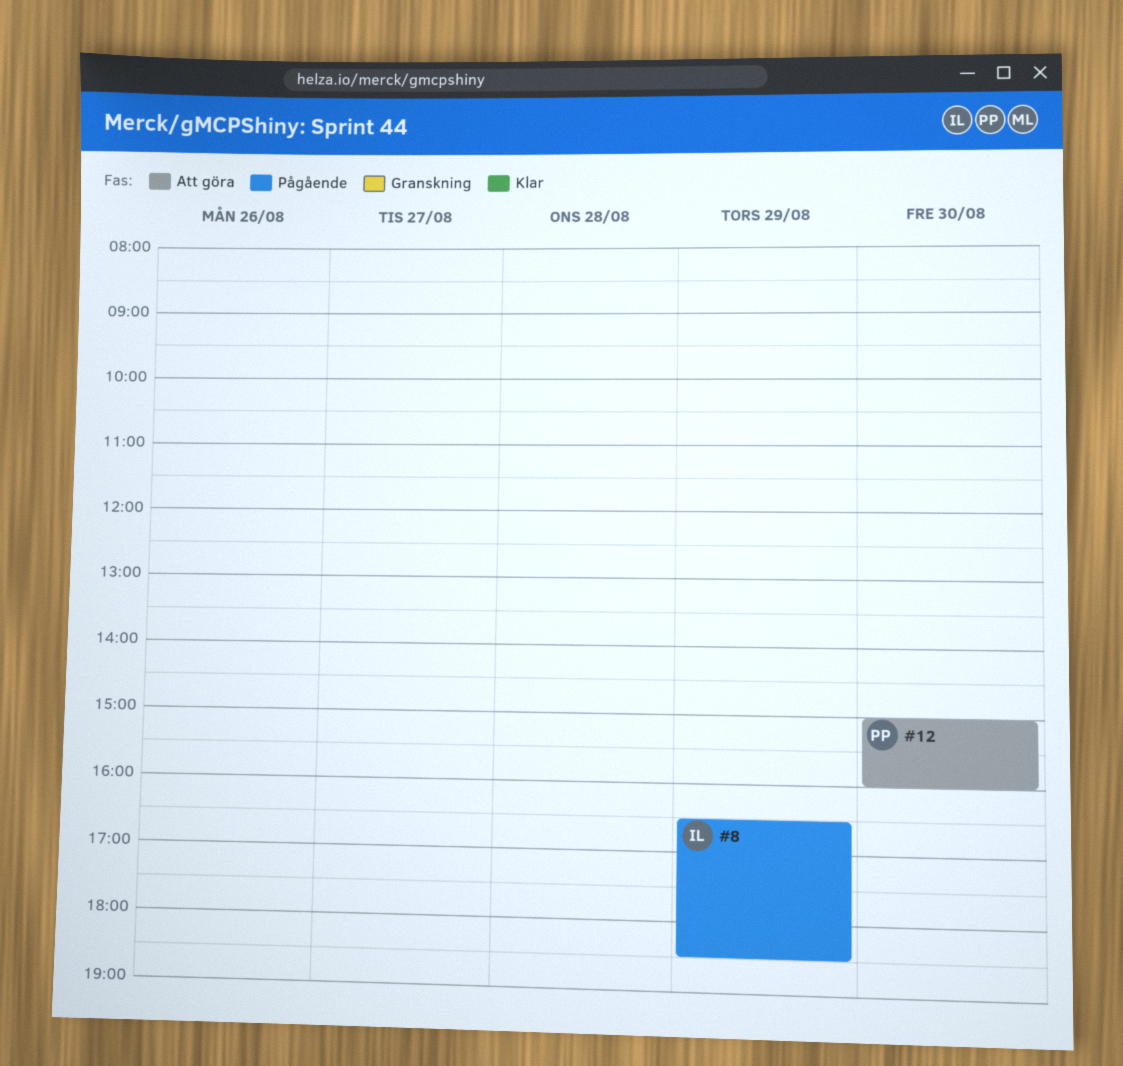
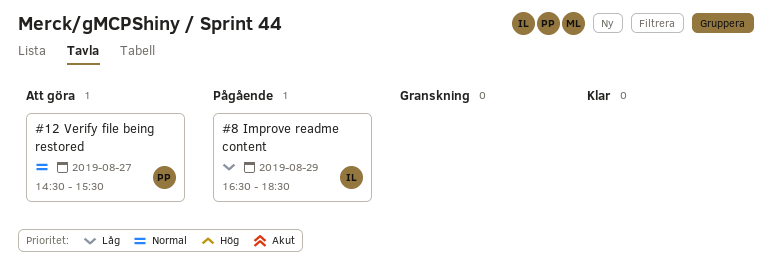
#12, day: Aug 30 -> Aug 27
#12, begins: 15:00 -> 14:30
#12, ends: 16:00 -> 15:30

